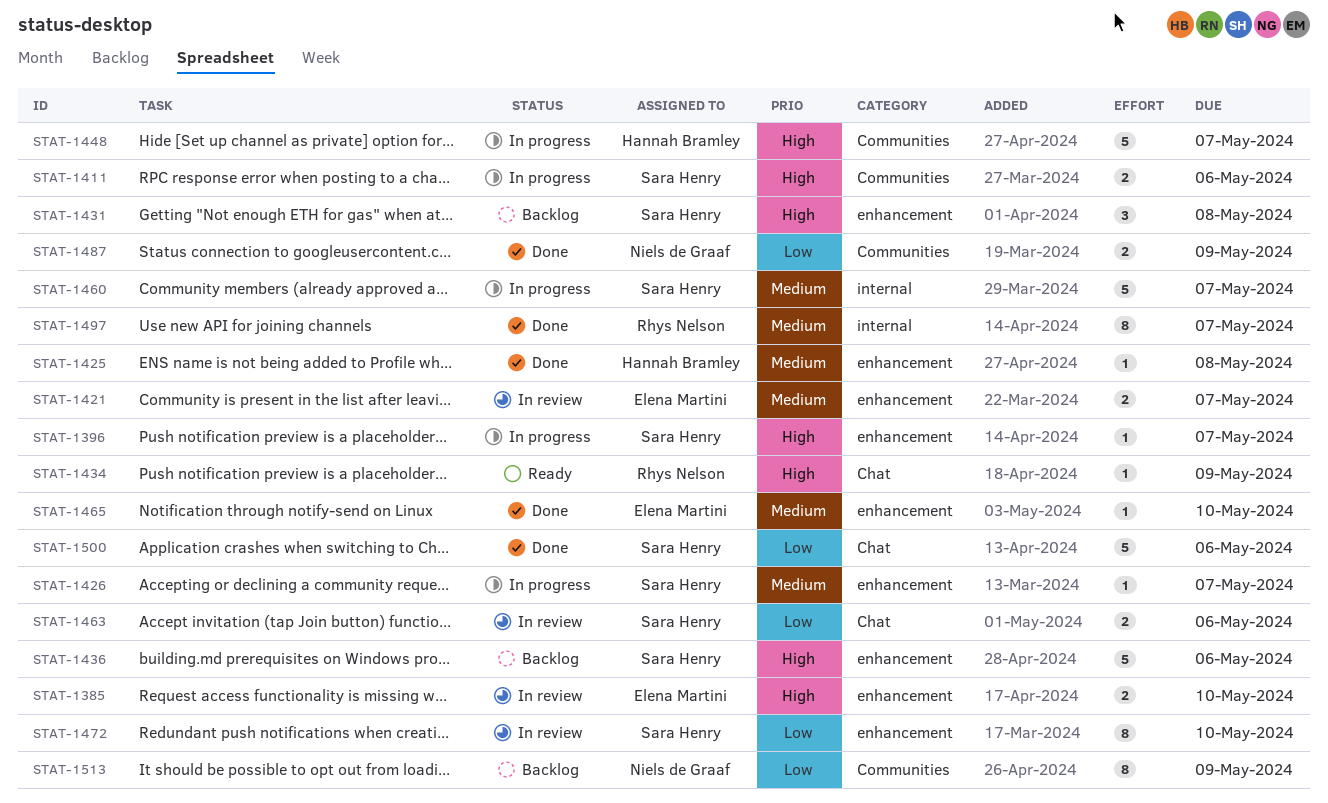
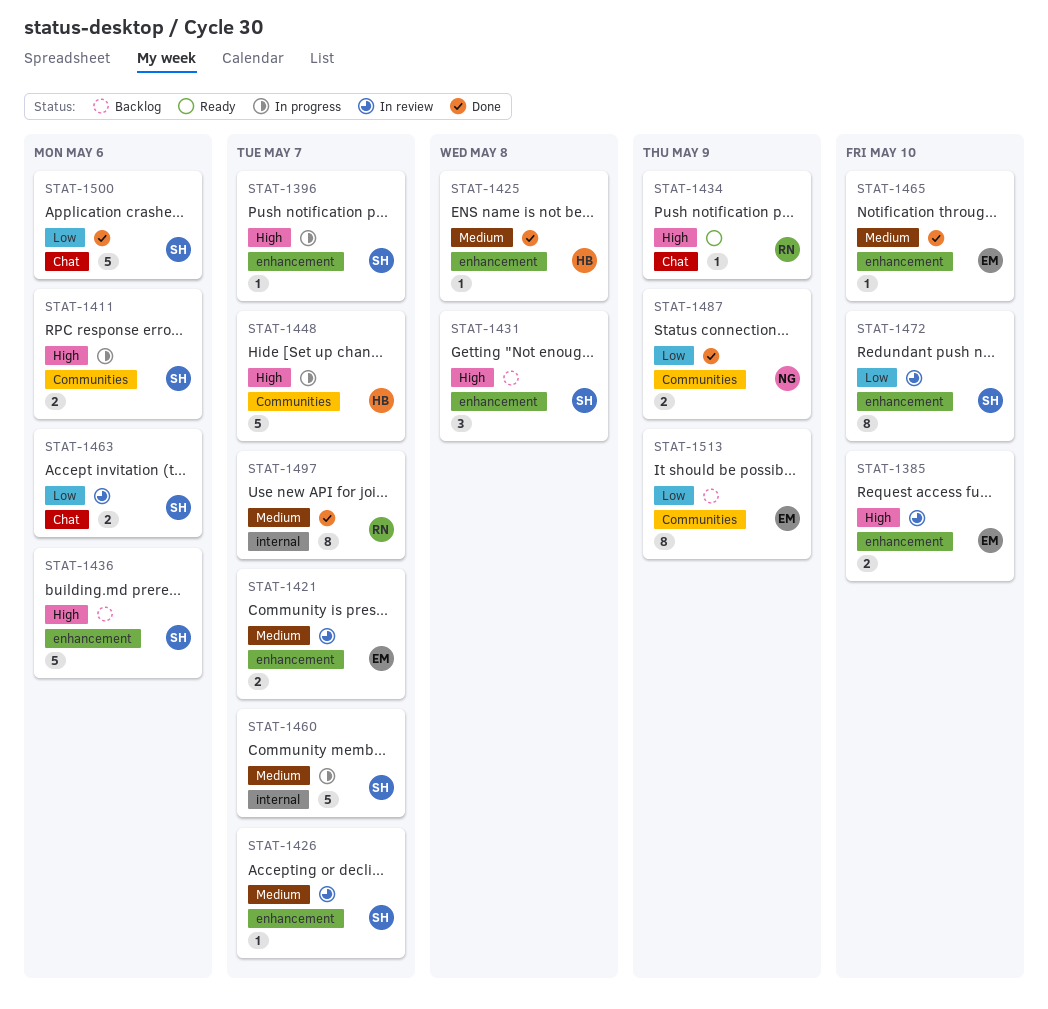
STAT-1426, status: In progress -> In review
STAT-1513, owner: Niels de Graaf -> Elena Martini

